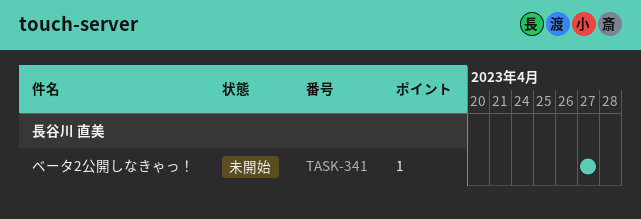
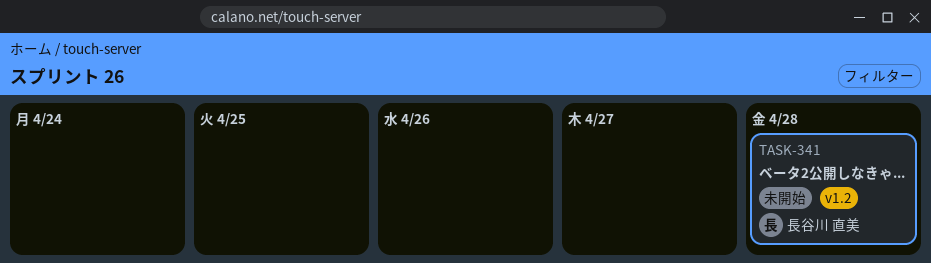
TASK-341, due: Apr 27 -> Apr 28

